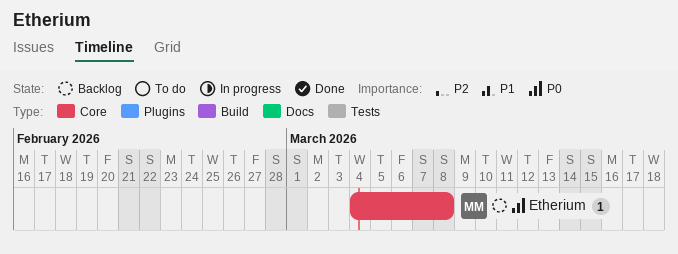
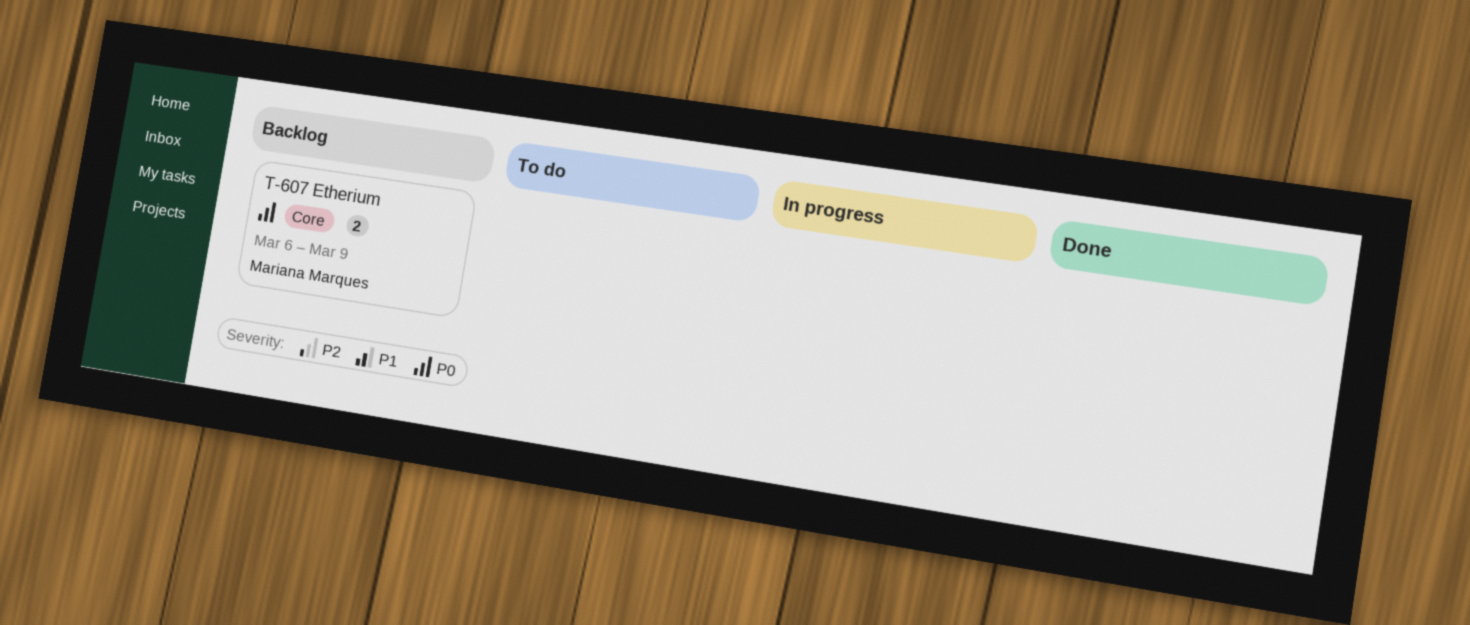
Etherium, estimate: 1 -> 2
Etherium, start: Mar 4 -> Mar 6
Etherium, due: Mar 8 -> Mar 9

